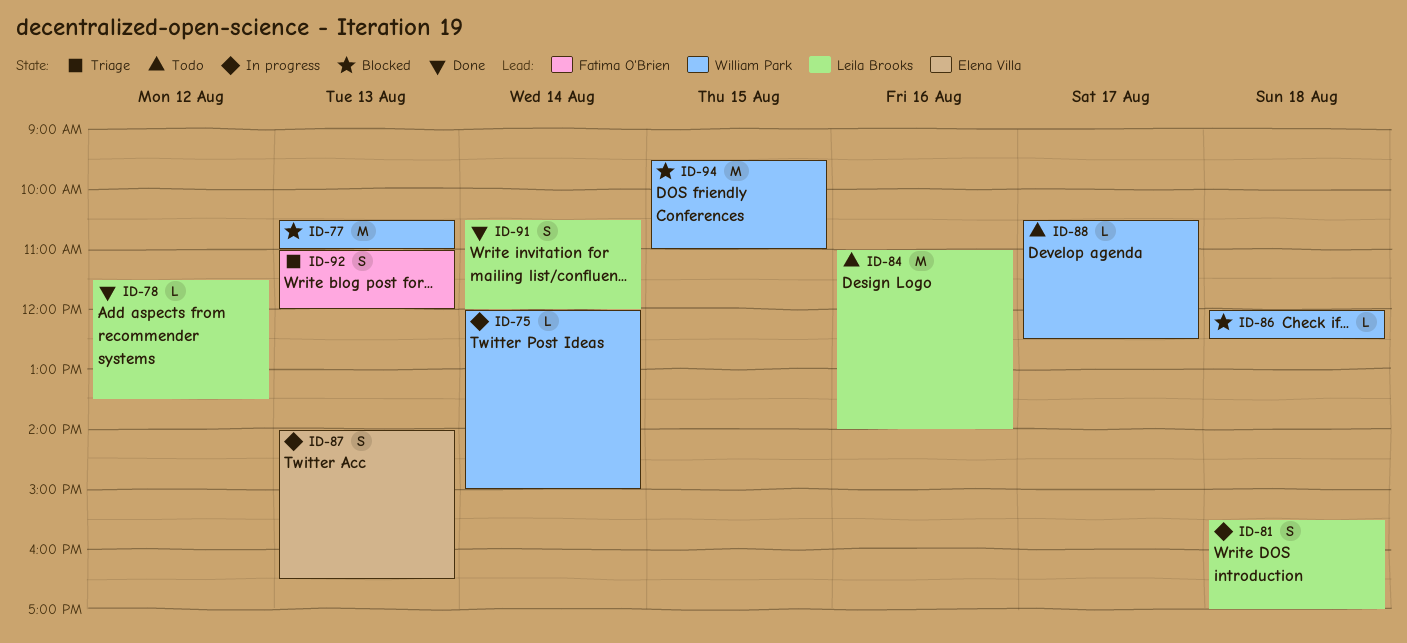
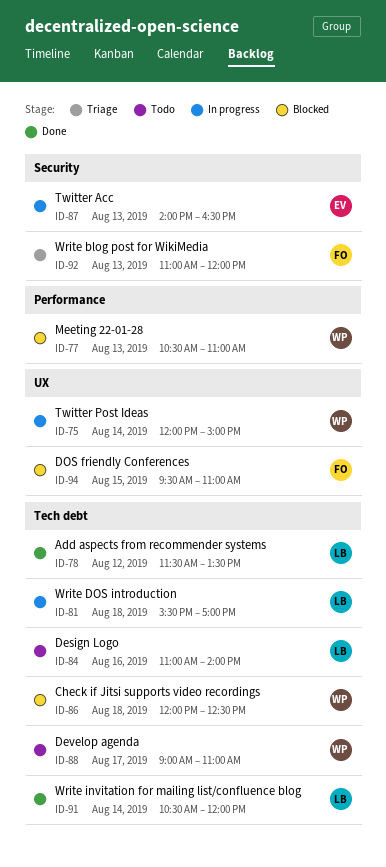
ID-88, begins: 10:30 -> 09:00
ID-88, ends: 12:30 -> 11:00
ID-94, owner: William Park -> Fatima O'Brien

